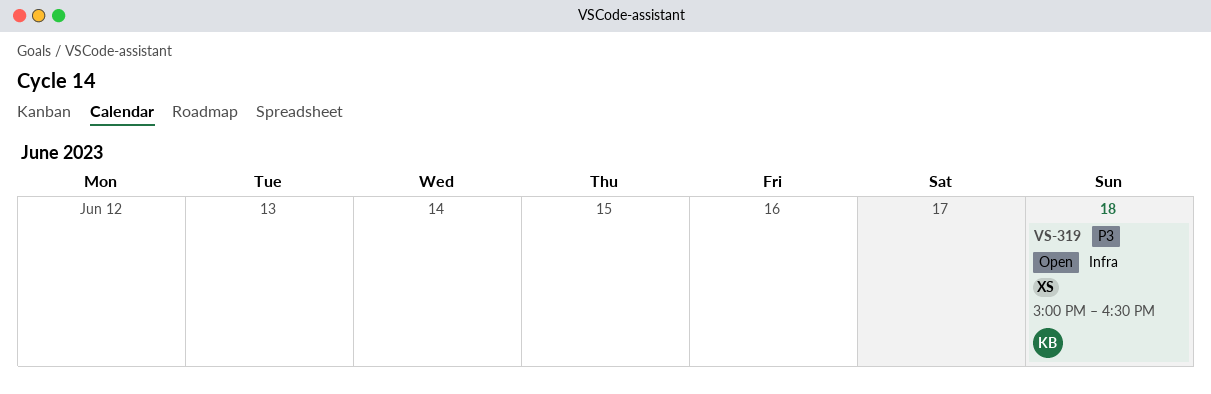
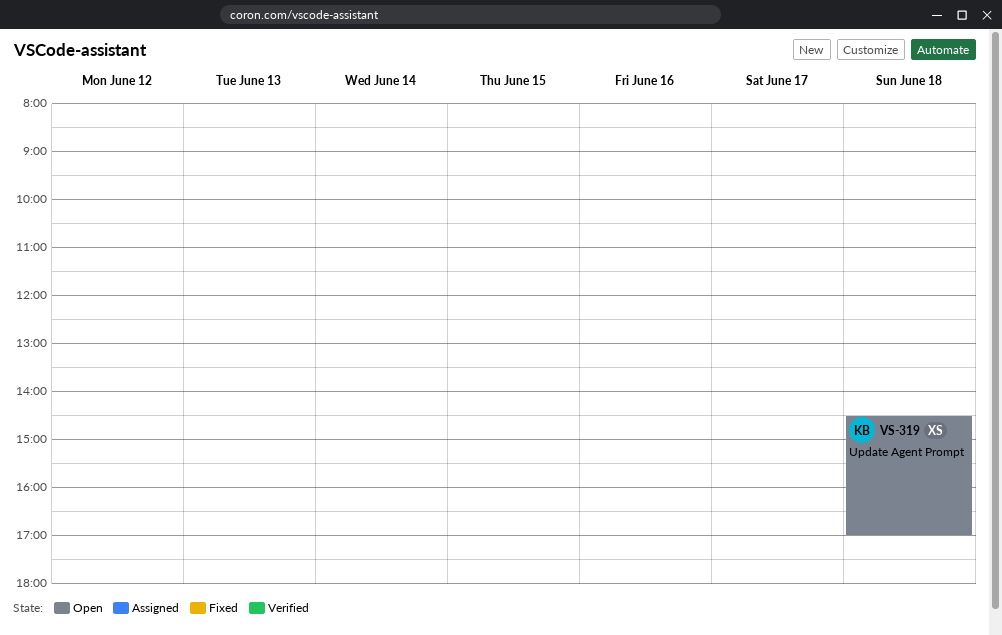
VS-319, begins: 15:00 -> 14:30
VS-319, ends: 16:30 -> 17:00

